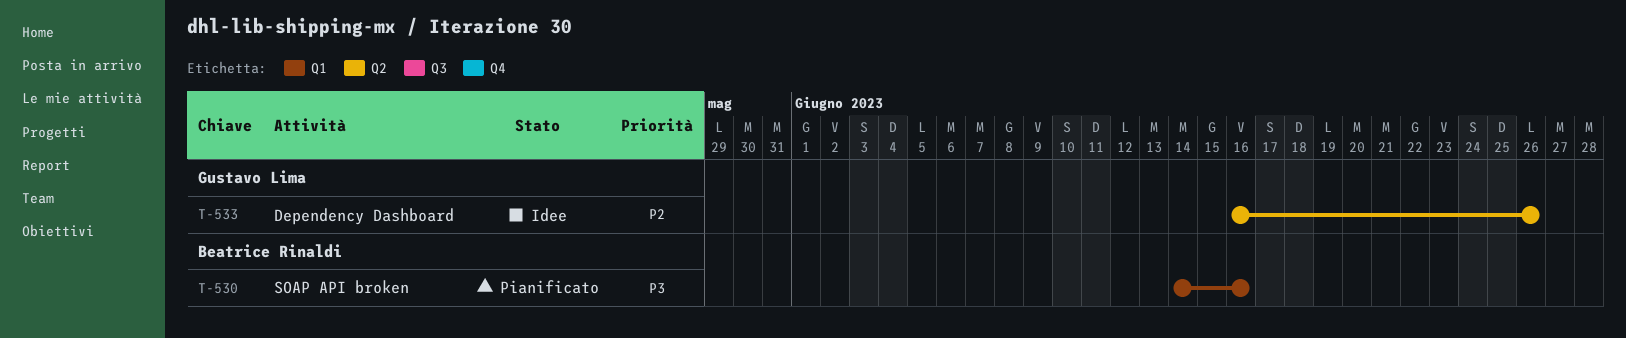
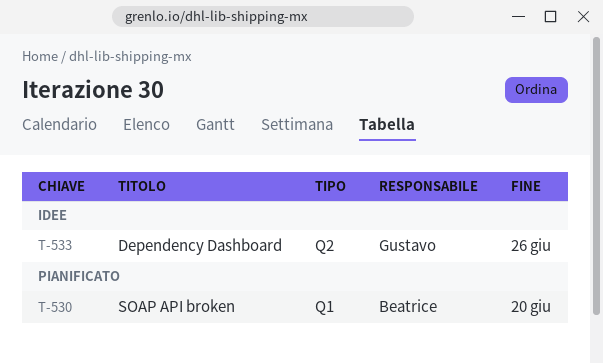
T-530, due: Jun 16 -> Jun 20

